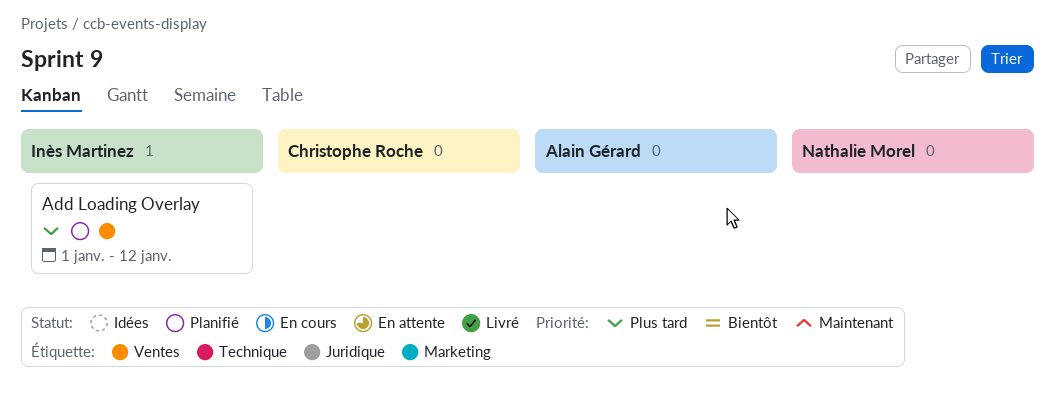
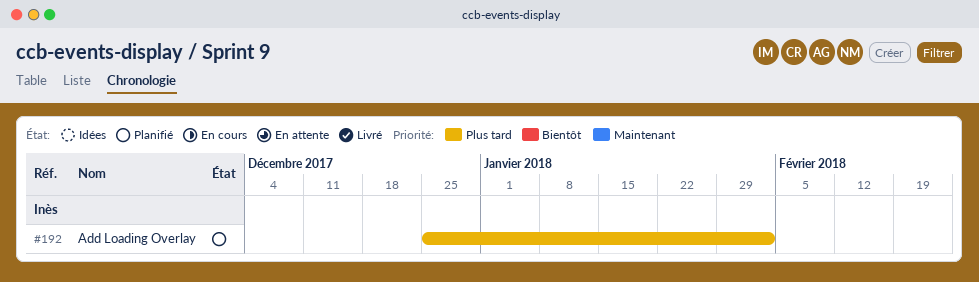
Add Loading Overlay, start: Jan 1 -> Dec 25
Add Loading Overlay, due: Jan 12 -> Feb 2

